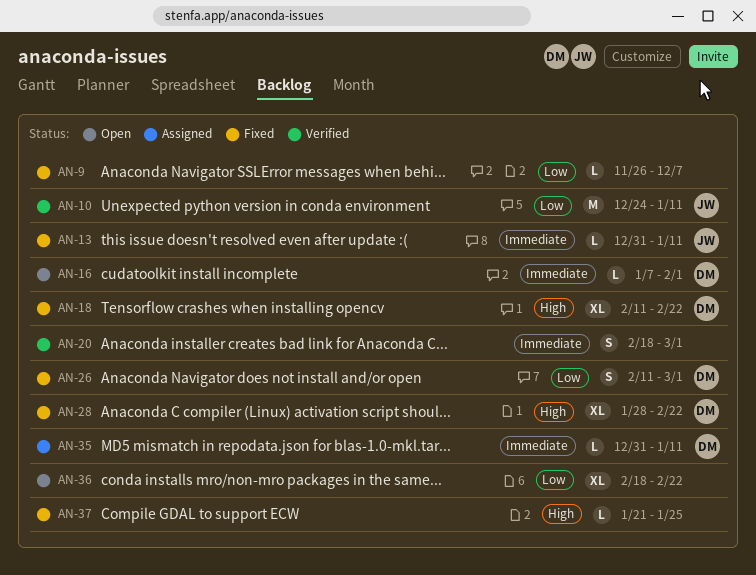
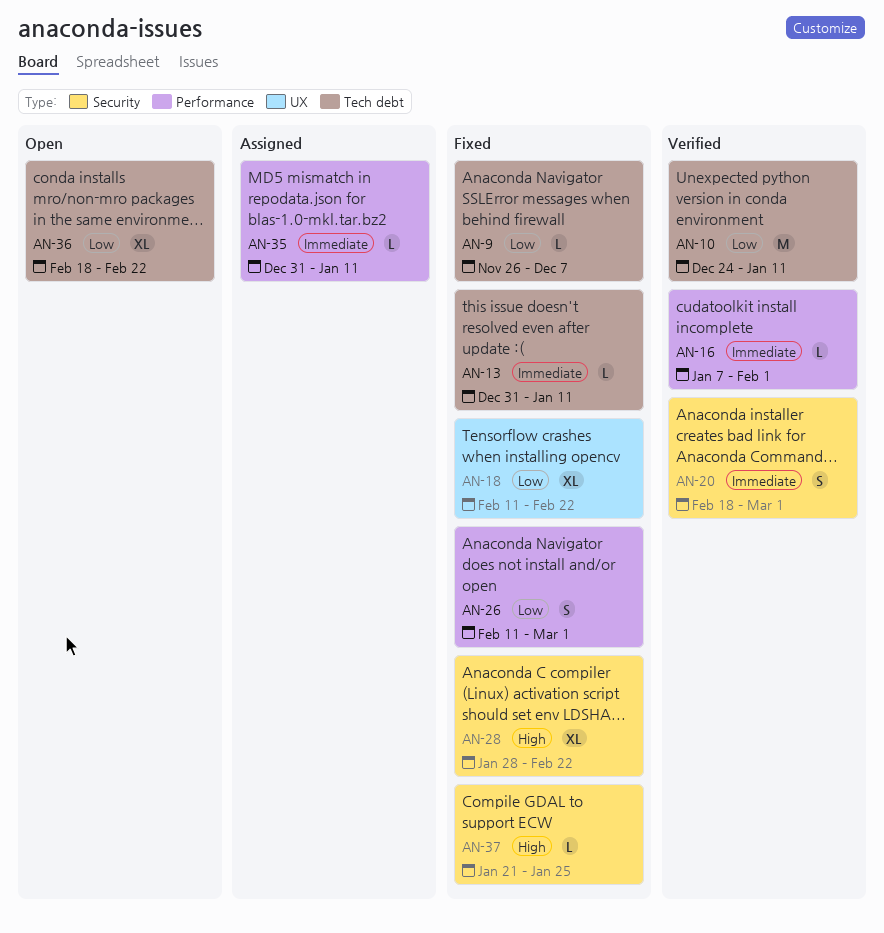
AN-16, status: Open -> Verified
AN-18, priority: High -> Low

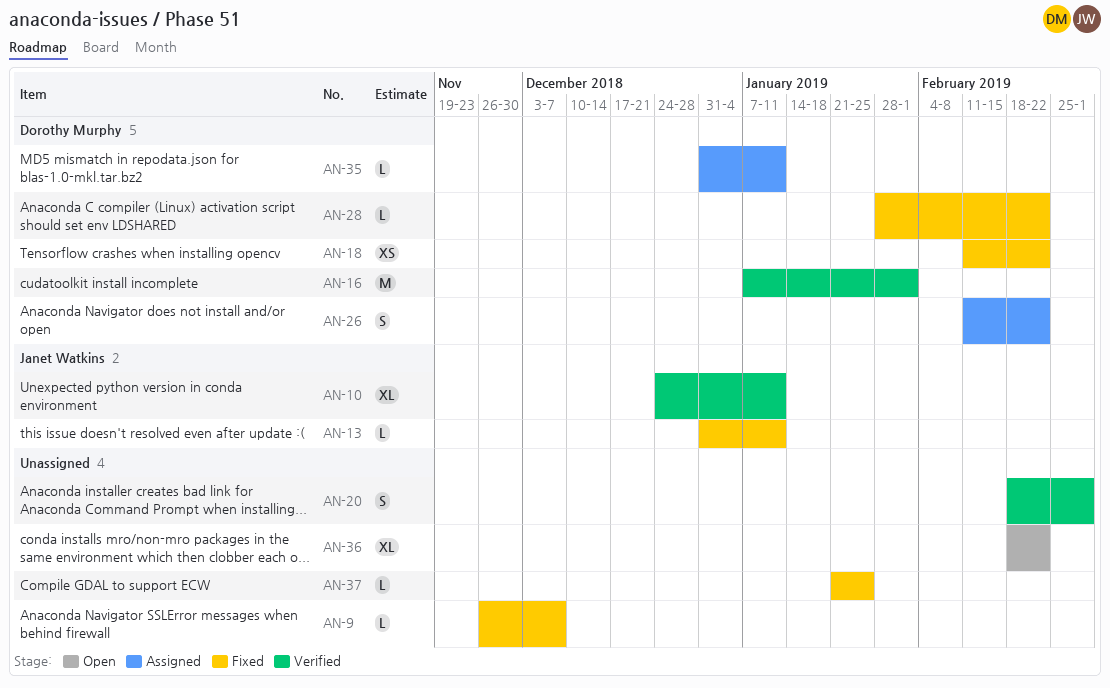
AN-10, estimate: M -> XL
AN-16, estimate: L -> M
AN-18, estimate: XL -> XS
AN-26, status: Fixed -> Assigned
AN-26, due: Mar 1 -> Feb 22
AN-28, estimate: XL -> L

